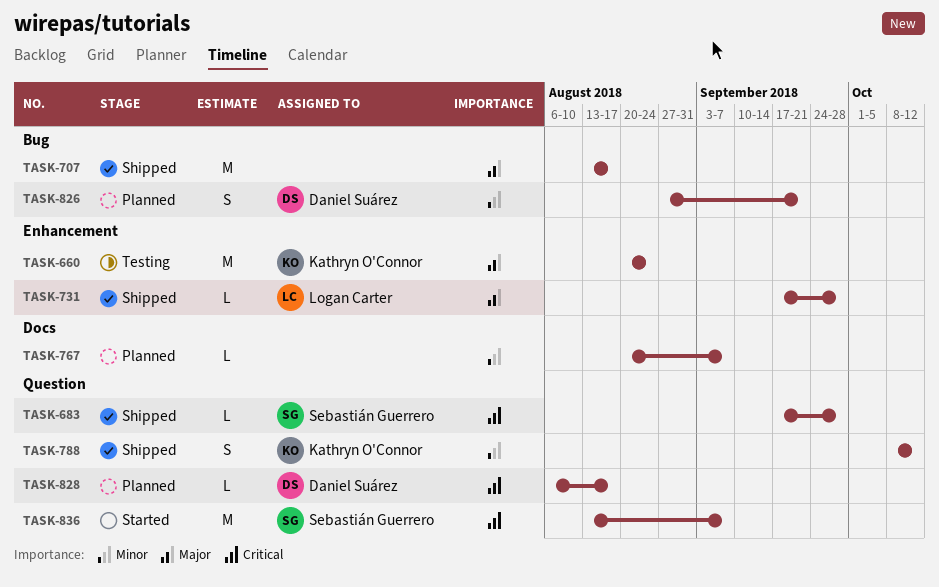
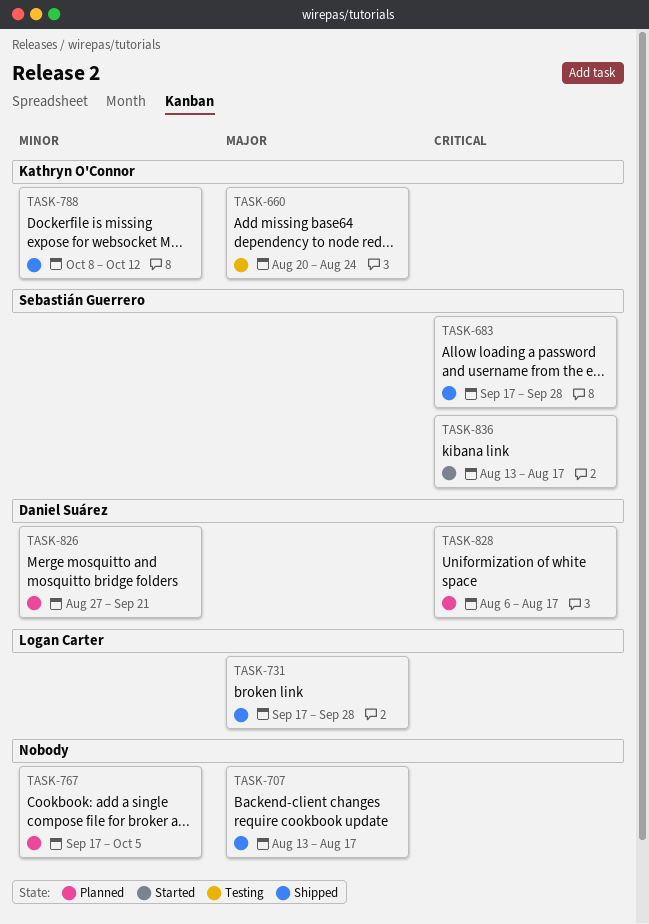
TASK-767, start: Aug 20 -> Sep 17
TASK-767, due: Sep 7 -> Oct 5
TASK-836, due: Sep 7 -> Aug 17

